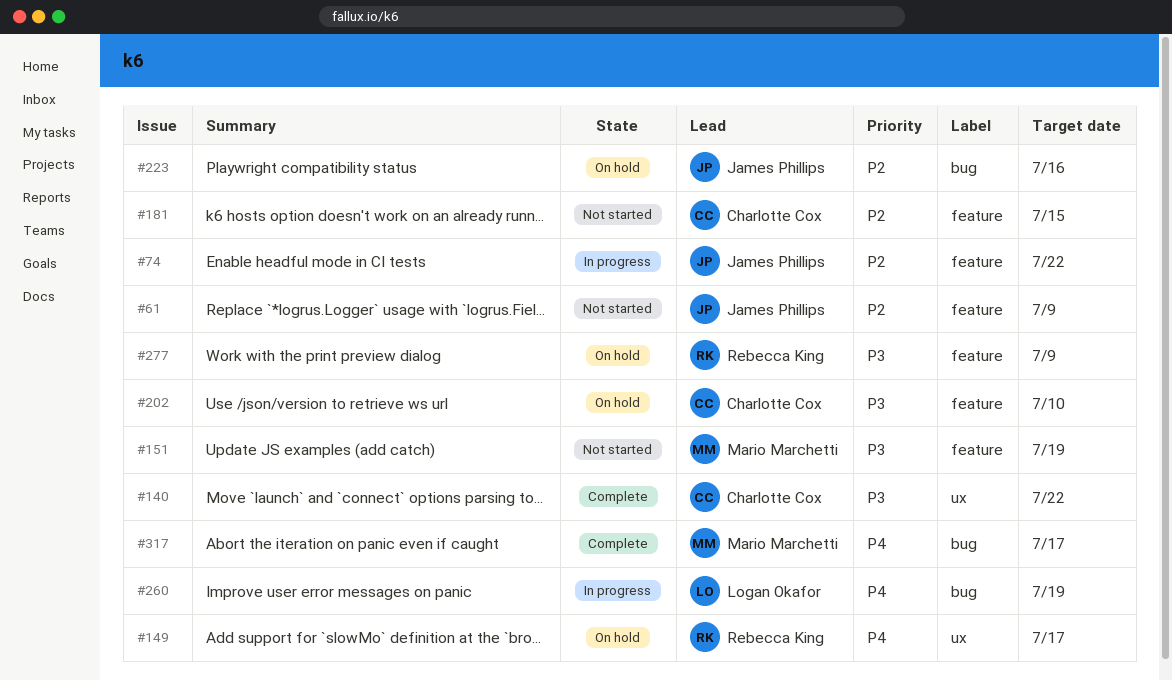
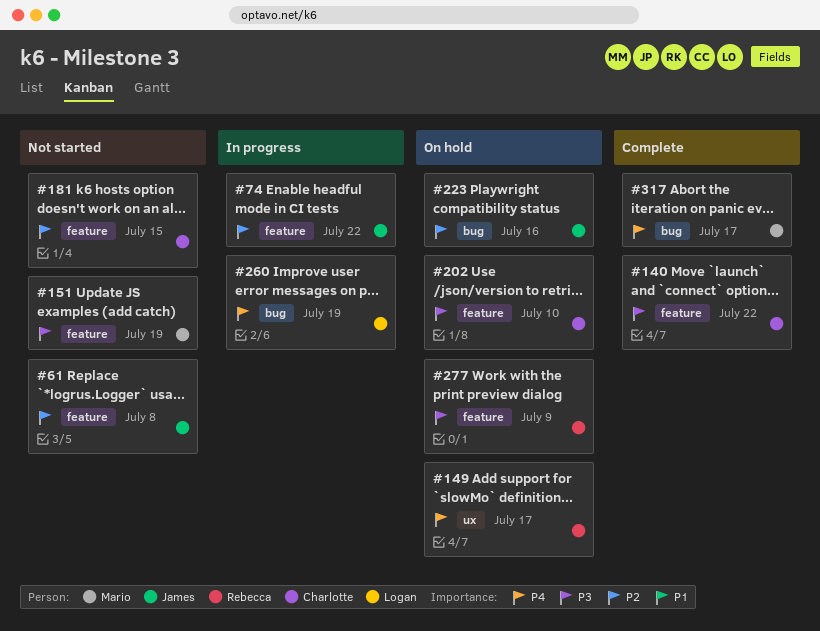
#61, due: Jul 9 -> Jul 8
#140, label: ux -> feature

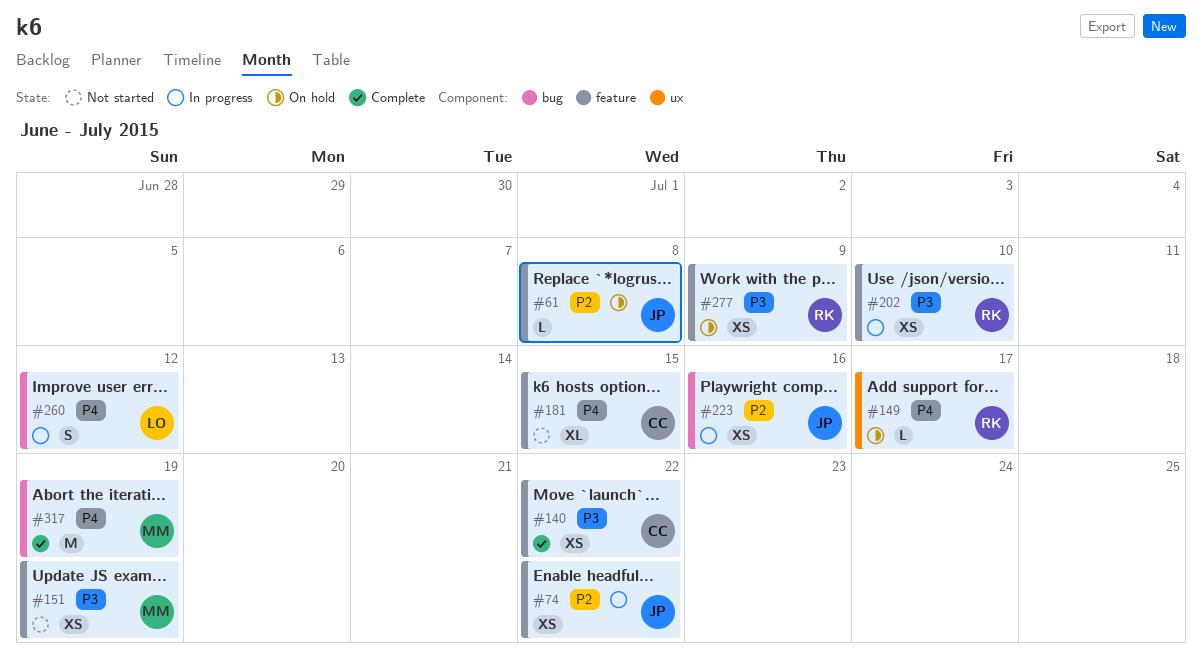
#61, status: Not started -> On hold
#181, priority: P2 -> P4
#202, status: On hold -> In progress
#202, owner: Charlotte -> Rebecca
#223, status: On hold -> In progress
#260, due: Jul 19 -> Jul 12
#317, due: Jul 17 -> Jul 19

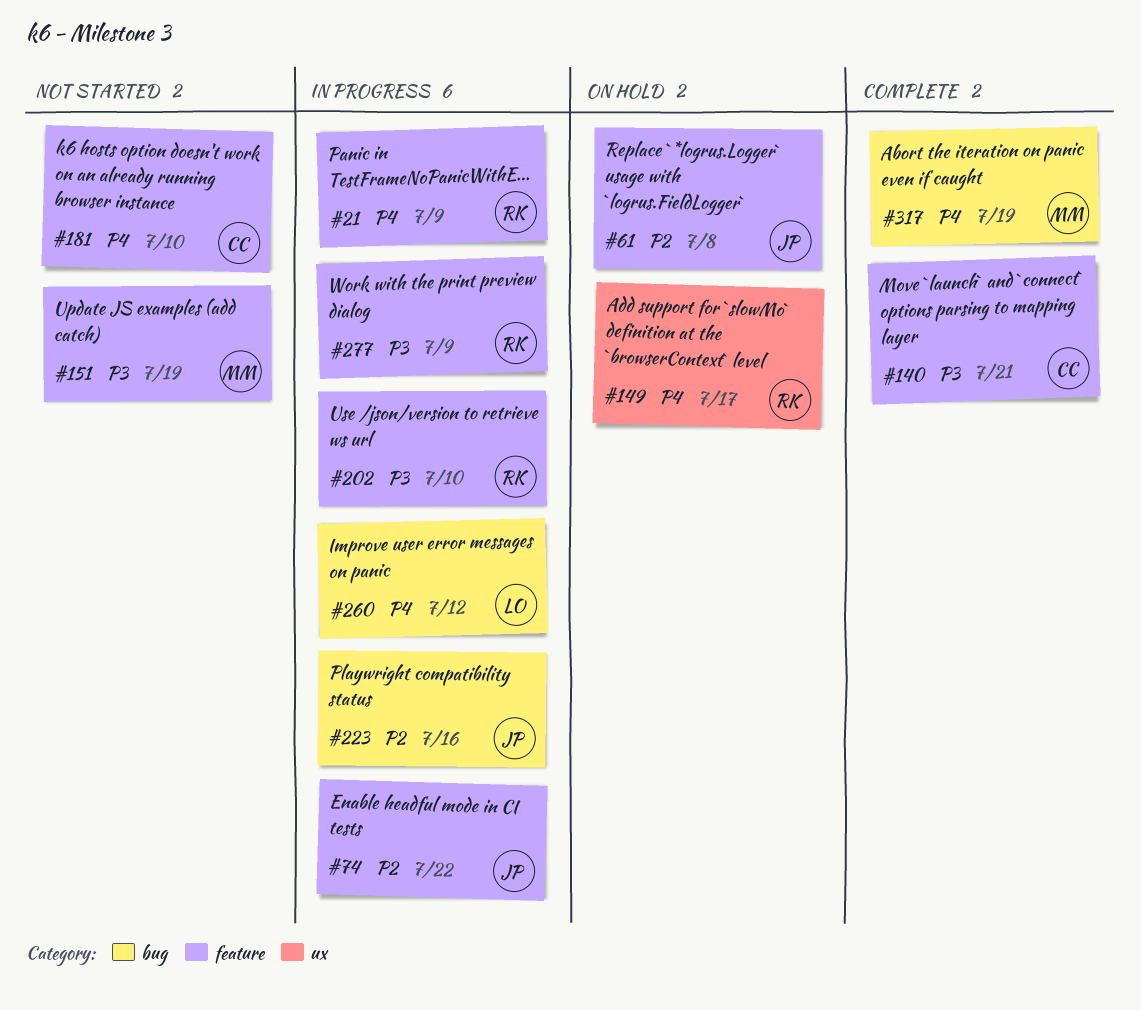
#21: none -> present
#140, due: Jul 22 -> Jul 21
#181, due: Jul 15 -> Jul 10
#277, status: On hold -> In progress

